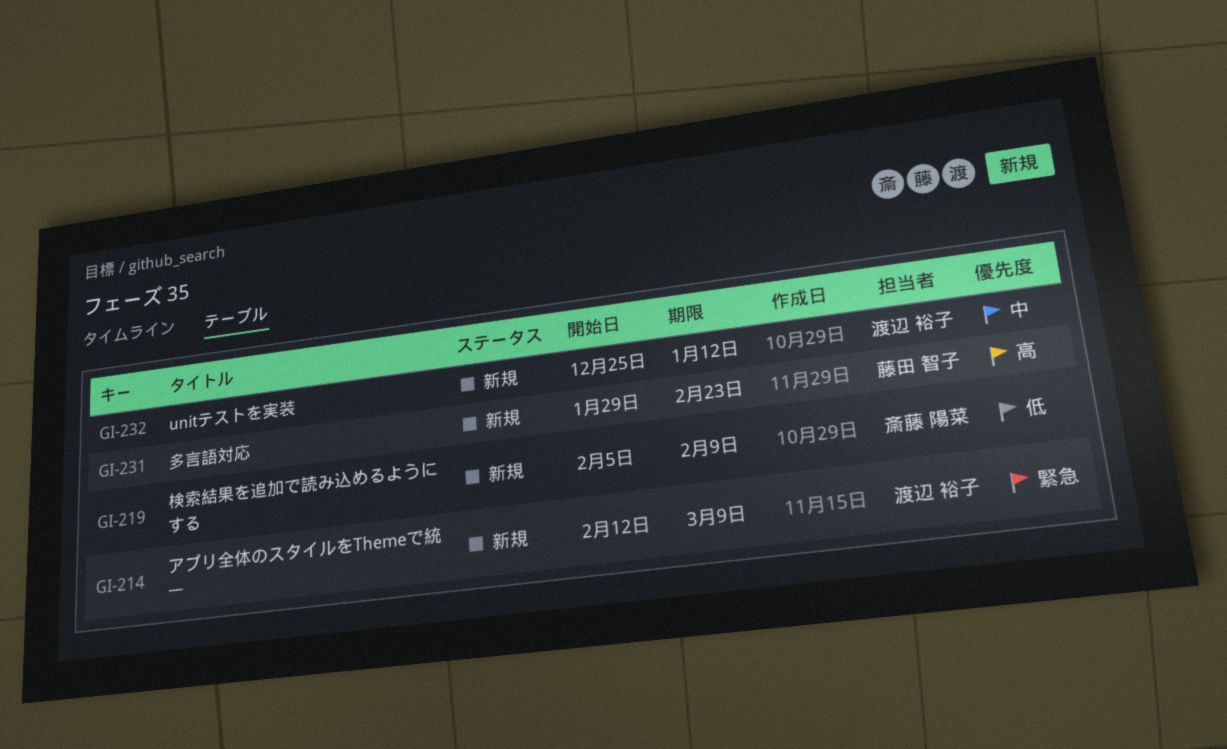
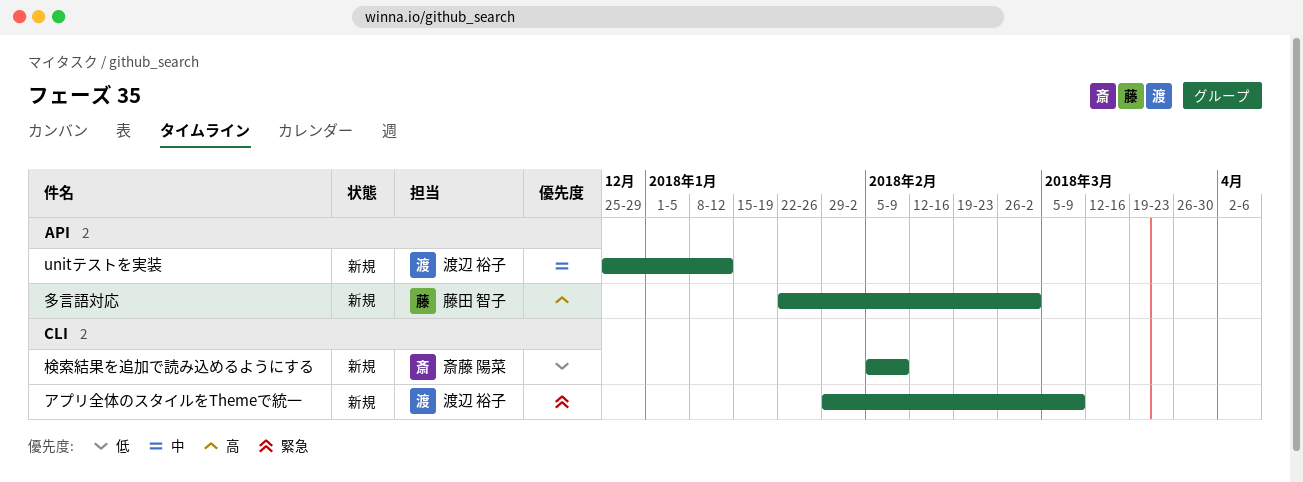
アプリ全体のスタイルをThemeで統一, start: Feb 12 -> Jan 29
多言語対応, start: Jan 29 -> Jan 22
多言語対応, due: Feb 23 -> Mar 2

